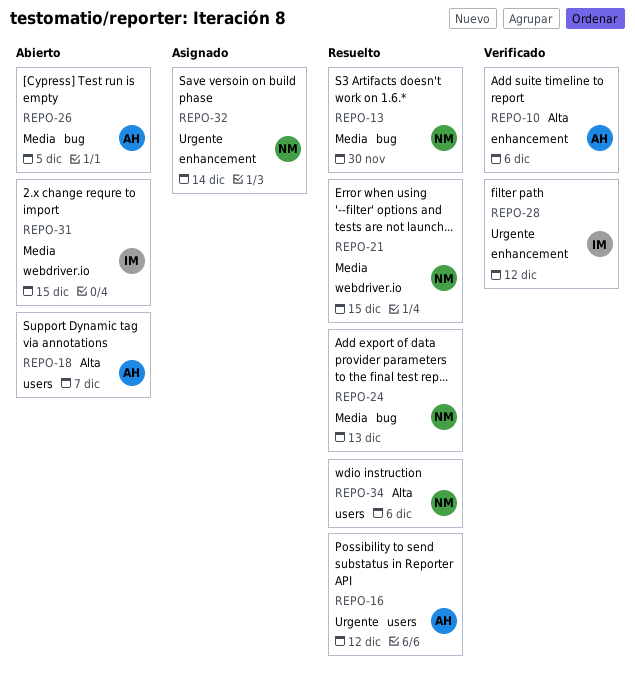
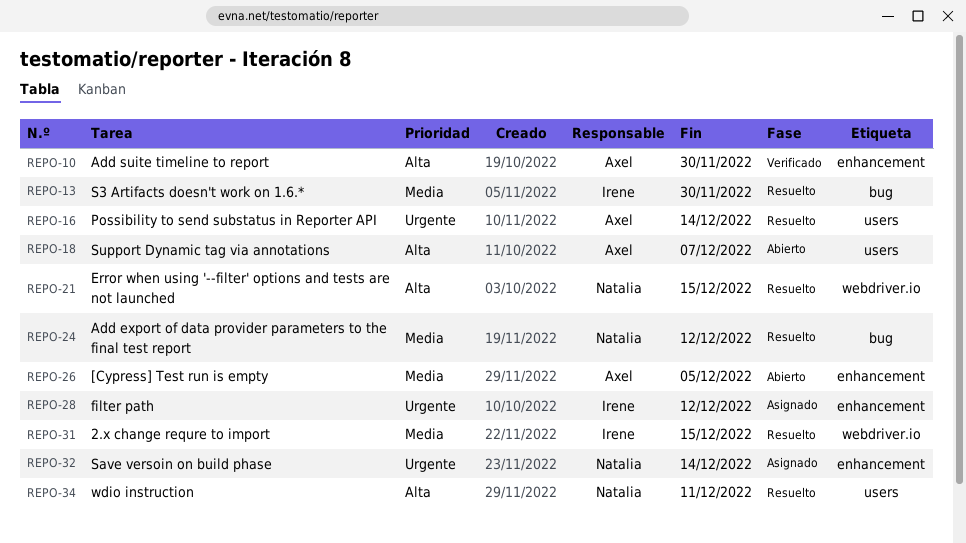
REPO-10, due: Dec 6 -> Nov 30
REPO-13, owner: Natalia -> Irene
REPO-16, due: Dec 12 -> Dec 14
REPO-21, priority: Media -> Alta
REPO-24, due: Dec 13 -> Dec 12
REPO-26, label: bug -> enhancement
REPO-28, status: Verificado -> Asignado
REPO-31, status: Abierto -> Resuelto
REPO-34, due: Dec 6 -> Dec 11

